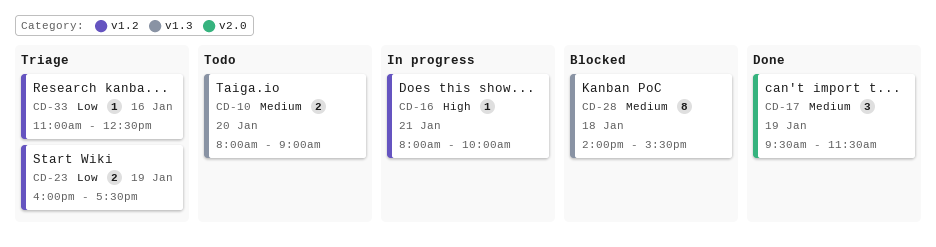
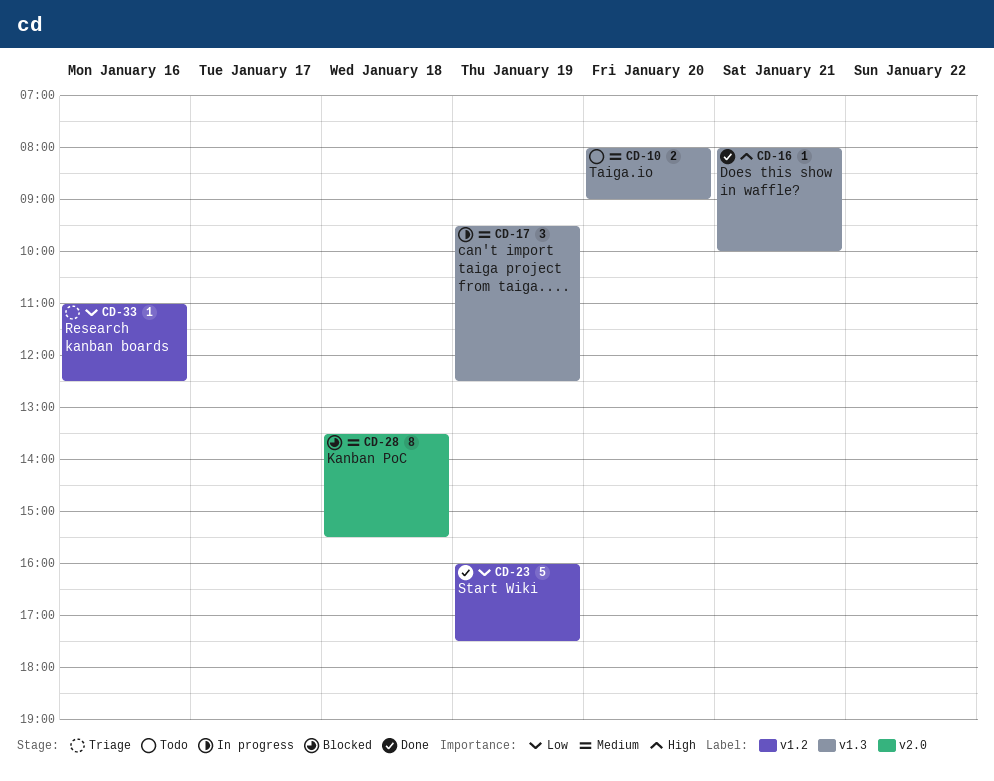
CD-16, status: In progress -> Done
CD-16, label: v1.2 -> v1.3
CD-17, status: Done -> In progress
CD-17, label: v2.0 -> v1.3
CD-17, ends: 11:30 -> 12:30
CD-23, status: Triage -> Done
CD-23, estimate: 2 -> 5
CD-28, label: v1.3 -> v2.0
CD-28, begins: 14:00 -> 13:30

